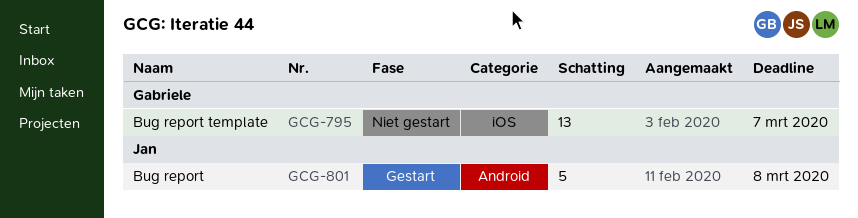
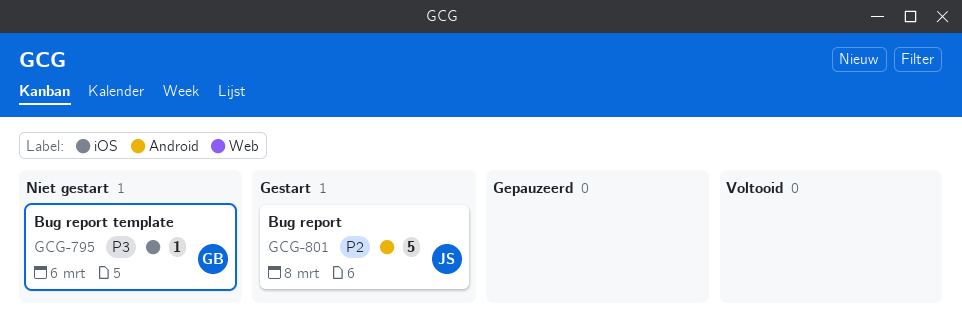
GCG-795, estimate: 13 -> 1
GCG-795, due: Mar 7 -> Mar 6

